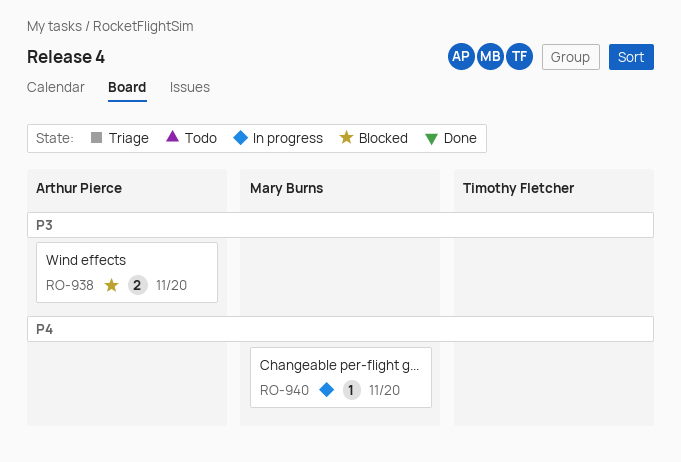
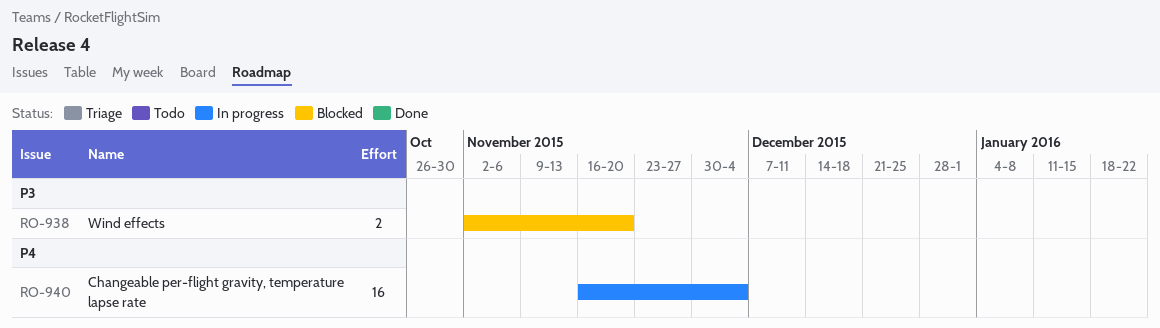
RO-940, estimate: 1 -> 16
RO-940, due: Nov 20 -> Dec 4

